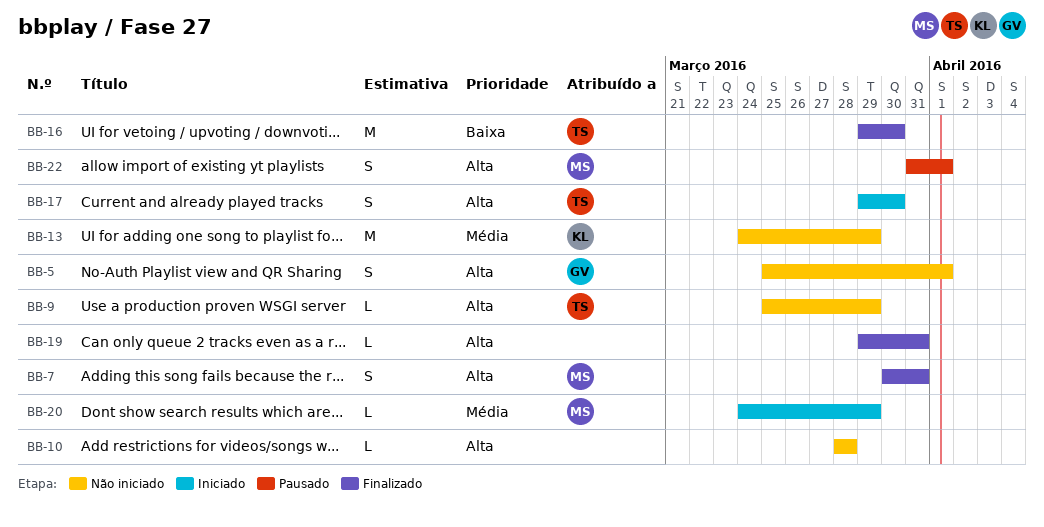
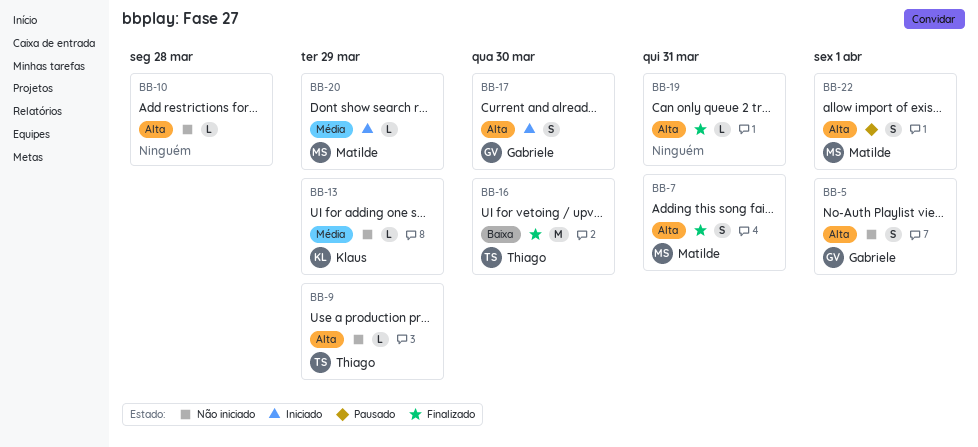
BB-13, estimate: M -> L
BB-17, owner: Thiago -> Gabriele

